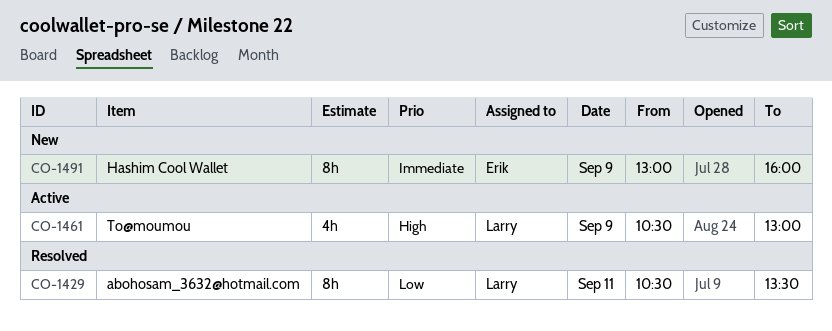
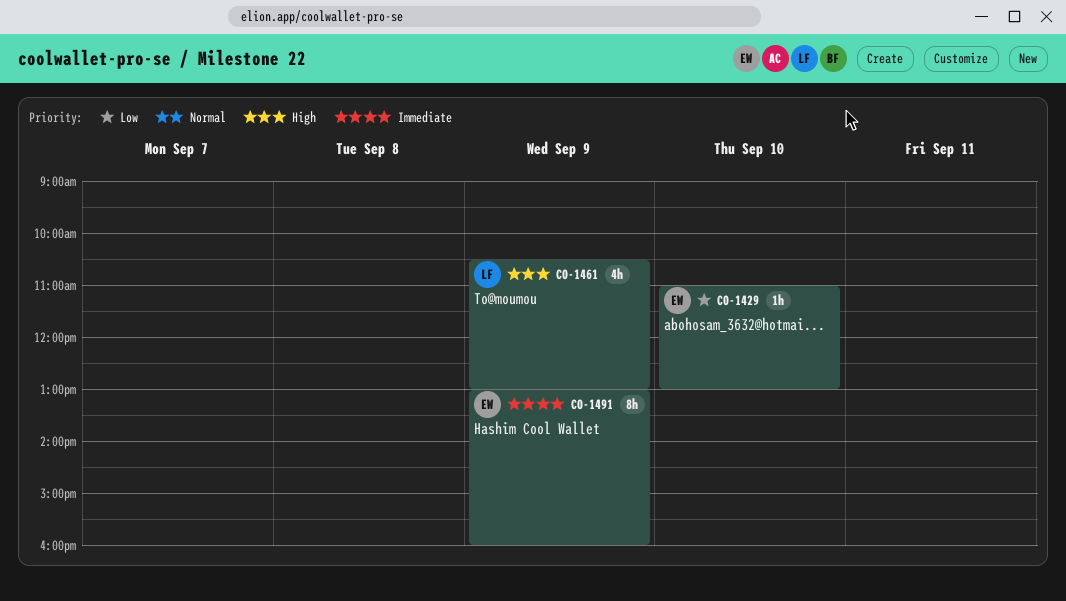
CO-1429, owner: Larry -> Erik
CO-1429, estimate: 8h -> 1h
CO-1429, day: Sep 11 -> Sep 10
CO-1429, begins: 10:30 -> 11:00
CO-1429, ends: 13:30 -> 13:00

